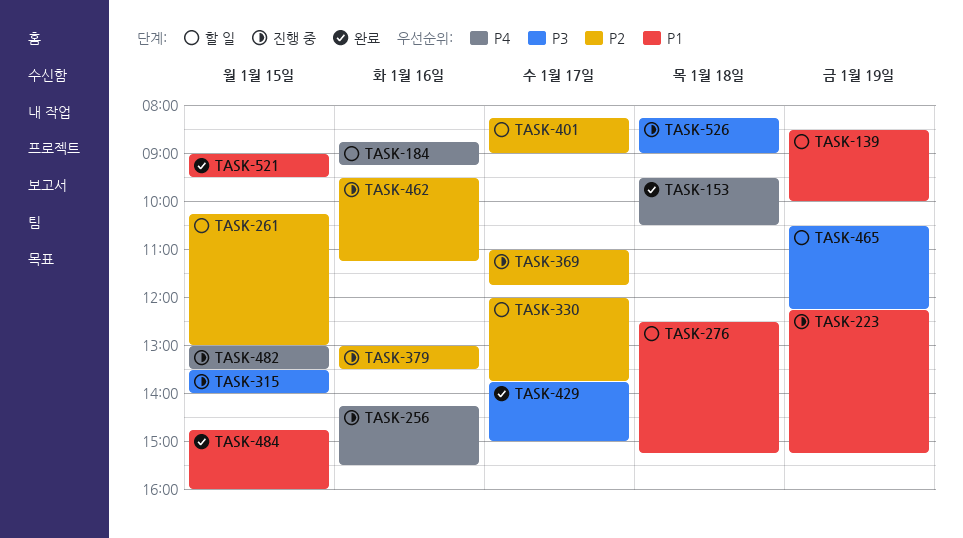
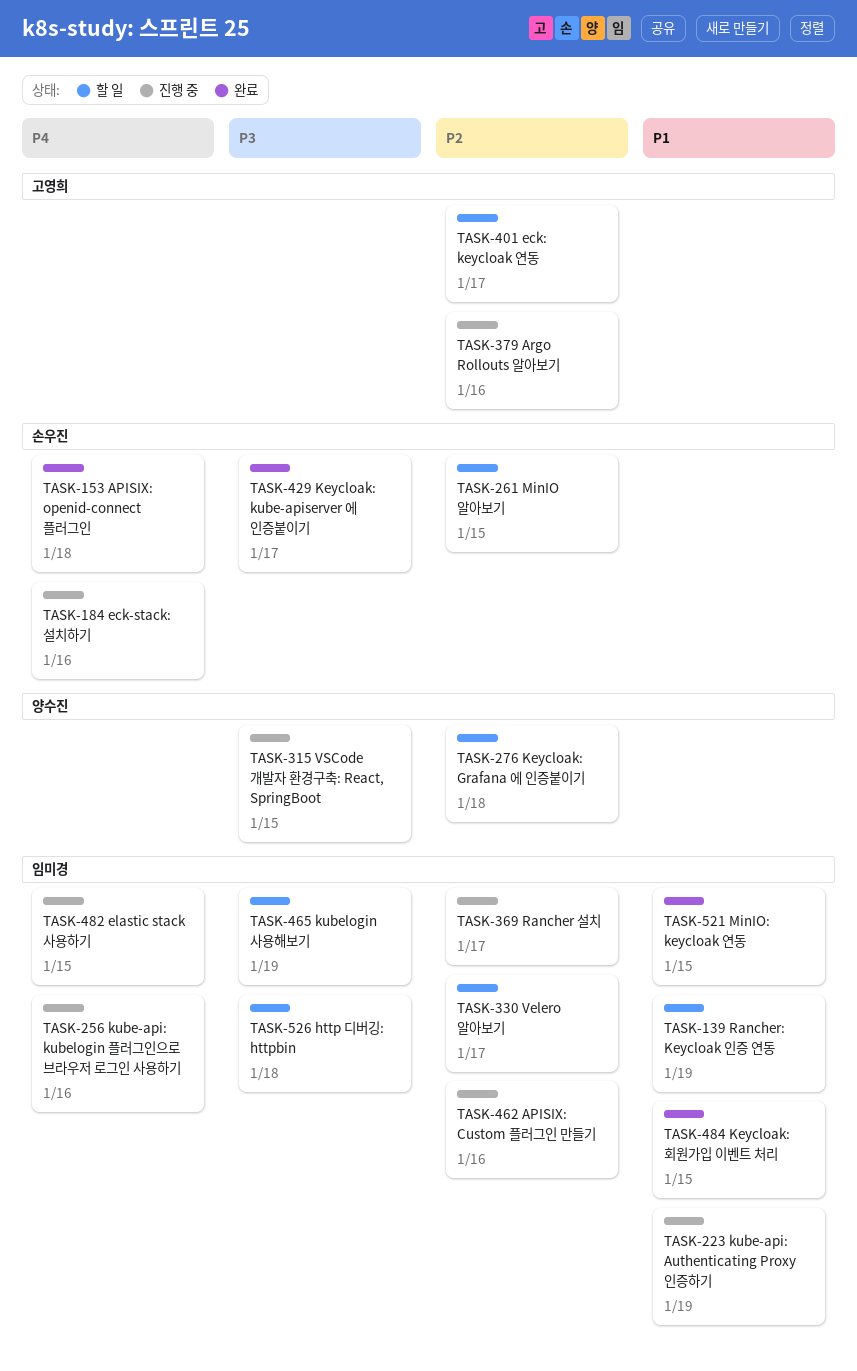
TASK-184, status: 할 일 -> 진행 중
TASK-276, priority: P1 -> P2
TASK-526, status: 진행 중 -> 할 일

